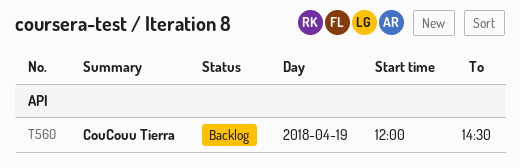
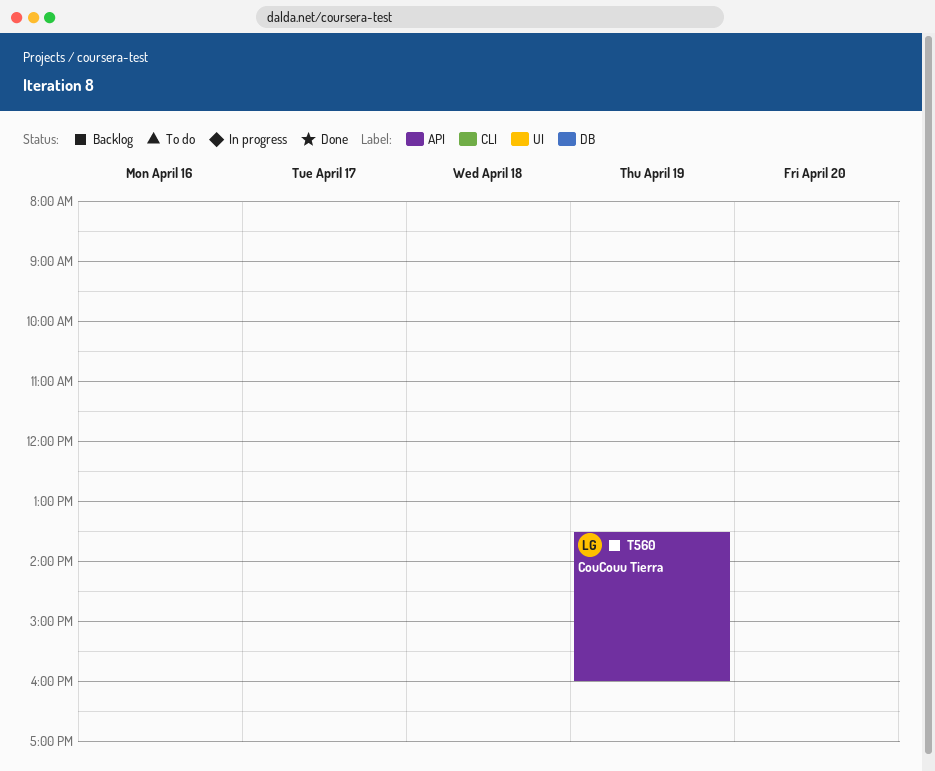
T560, begins: 12:00 -> 13:30
T560, ends: 14:30 -> 16:00

